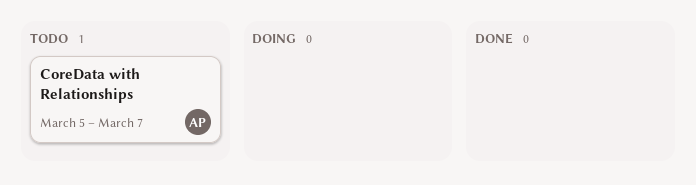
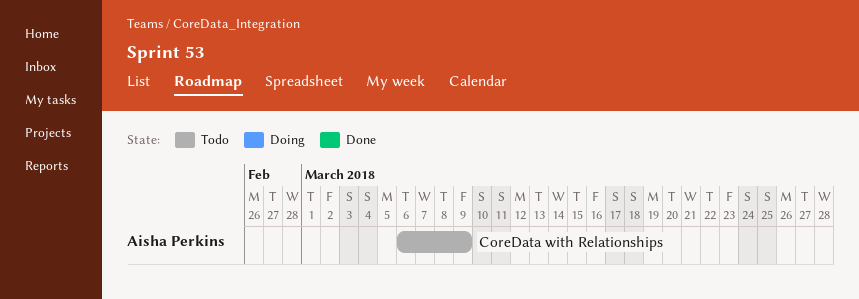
CoreData with Relationships, start: Mar 5 -> Mar 6
CoreData with Relationships, due: Mar 7 -> Mar 9

